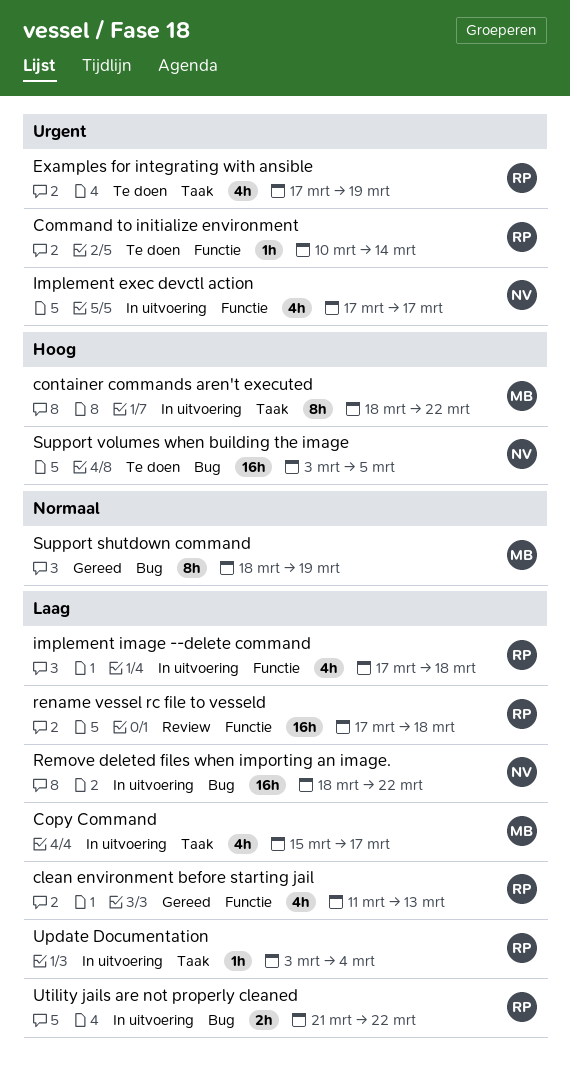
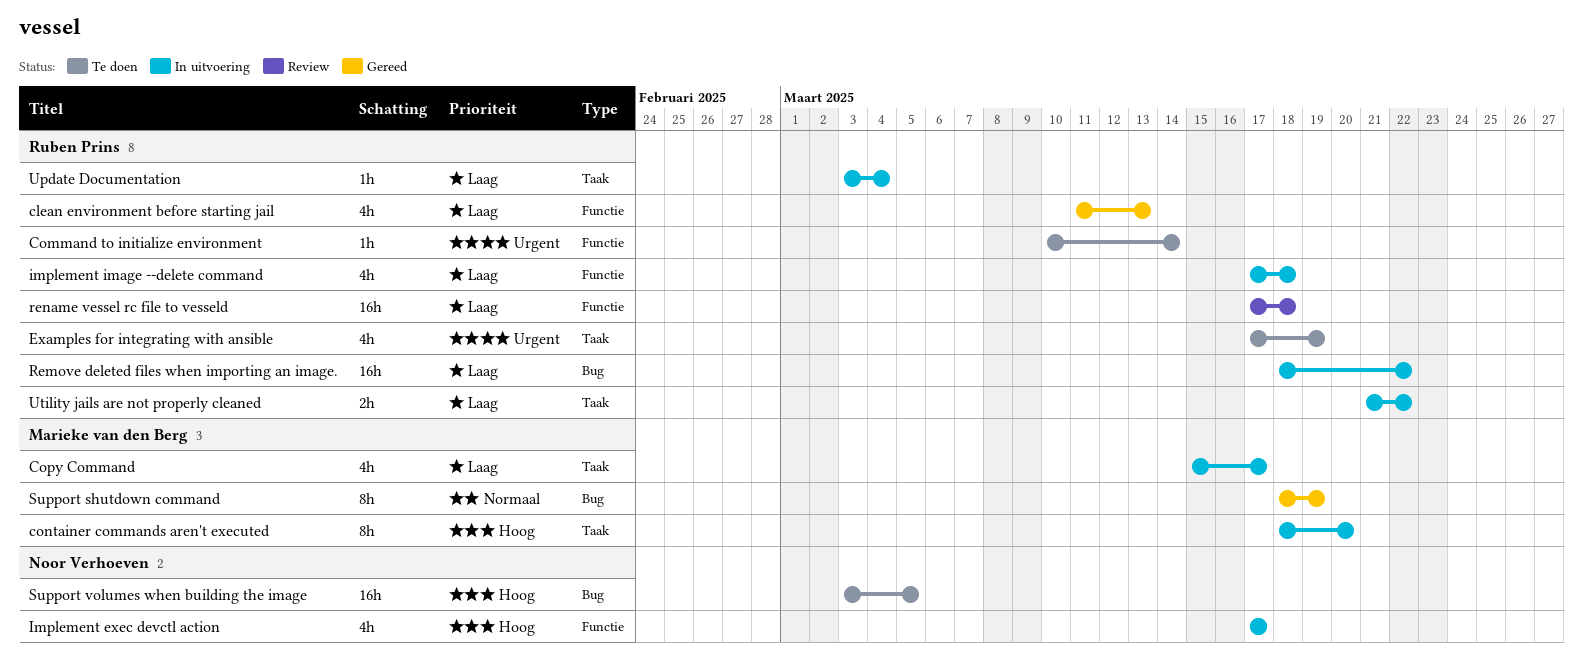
container commands aren't executed, due: Mar 22 -> Mar 20
Implement exec devctl action, priority: Urgent -> Hoog
Remove deleted files when importing an image., owner: Noor Verhoeven -> Ruben Prins
Utility jails are not properly cleaned, label: Bug -> Taak

